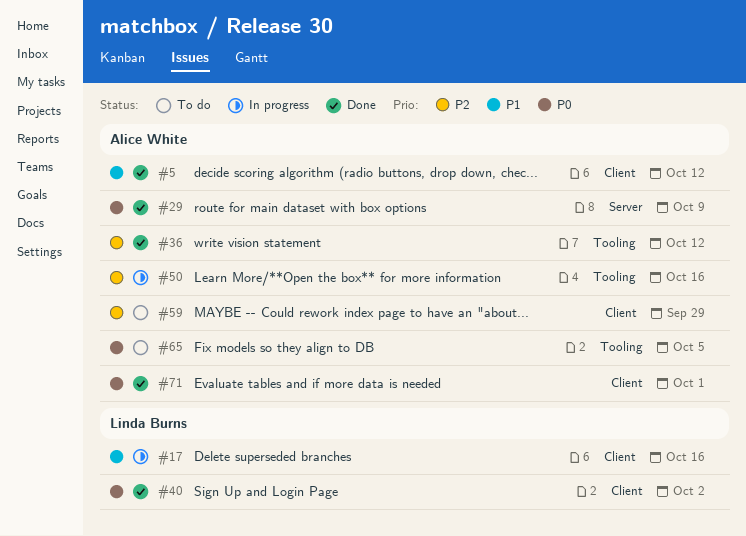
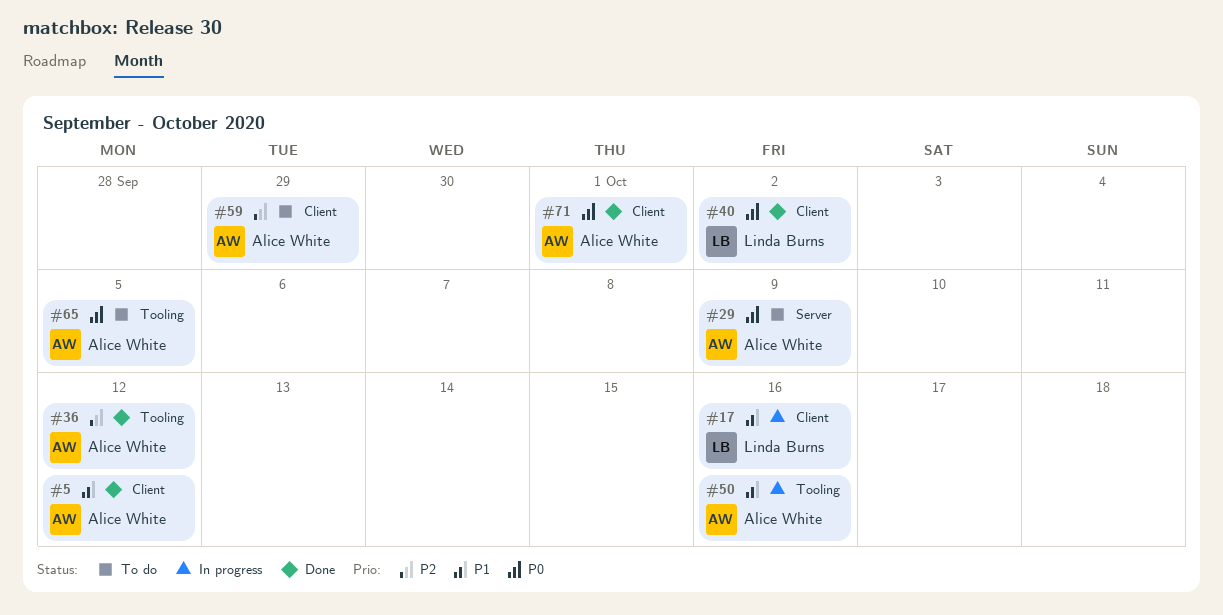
#29, status: Done -> To do
#50, priority: P2 -> P1

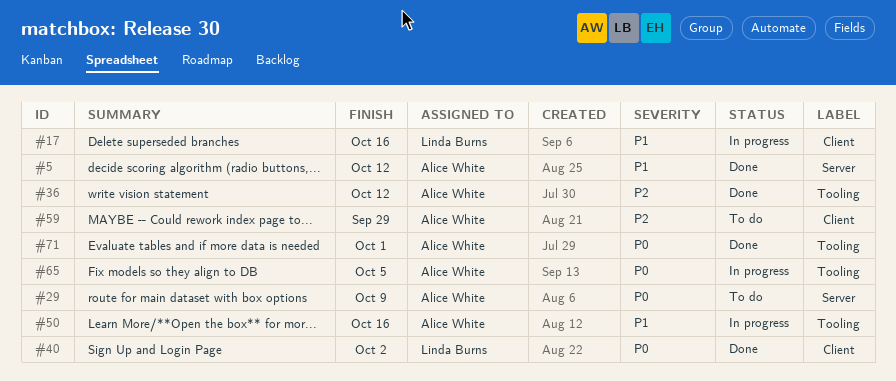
#5, label: Client -> Server
#65, status: To do -> In progress
#71, label: Client -> Tooling

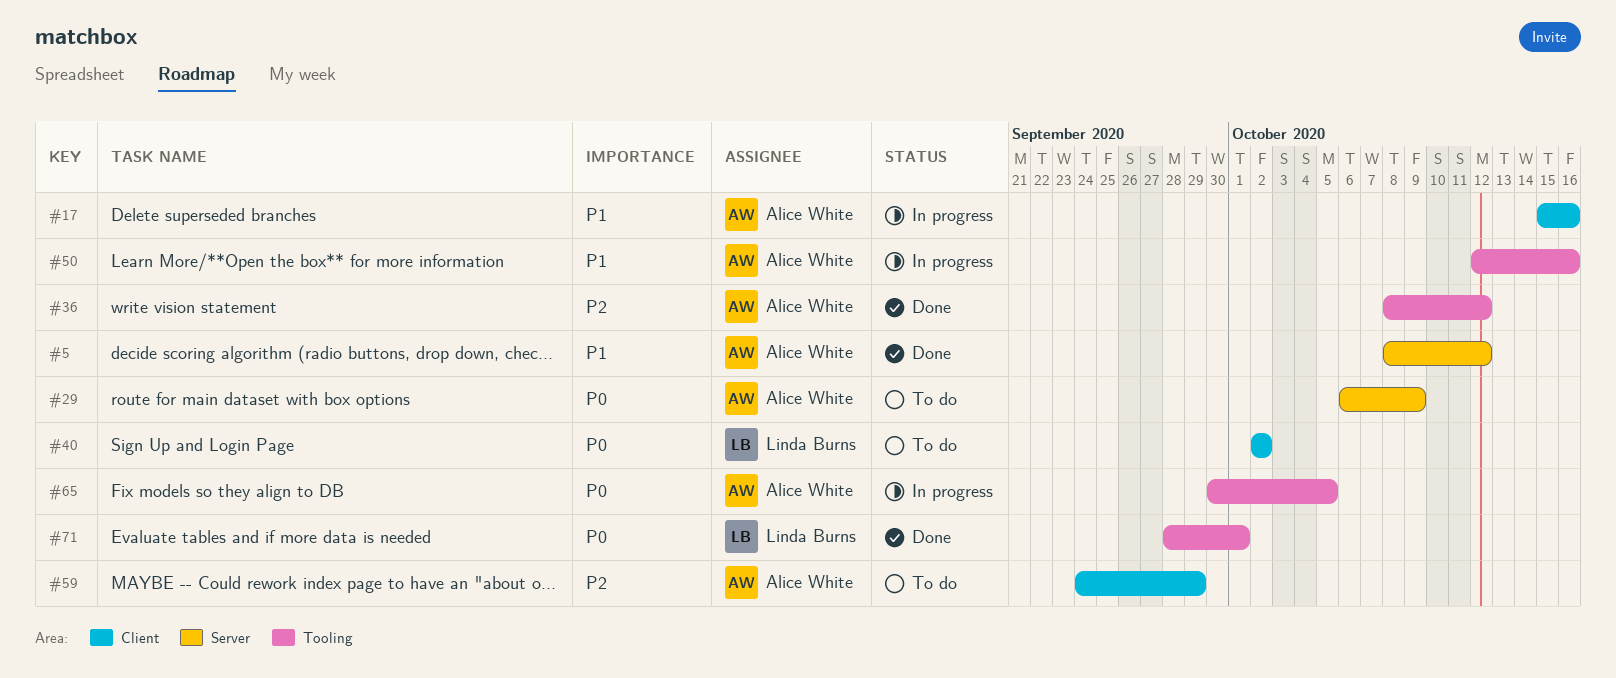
#17, owner: Linda Burns -> Alice White
#40, status: Done -> To do
#71, owner: Alice White -> Linda Burns

